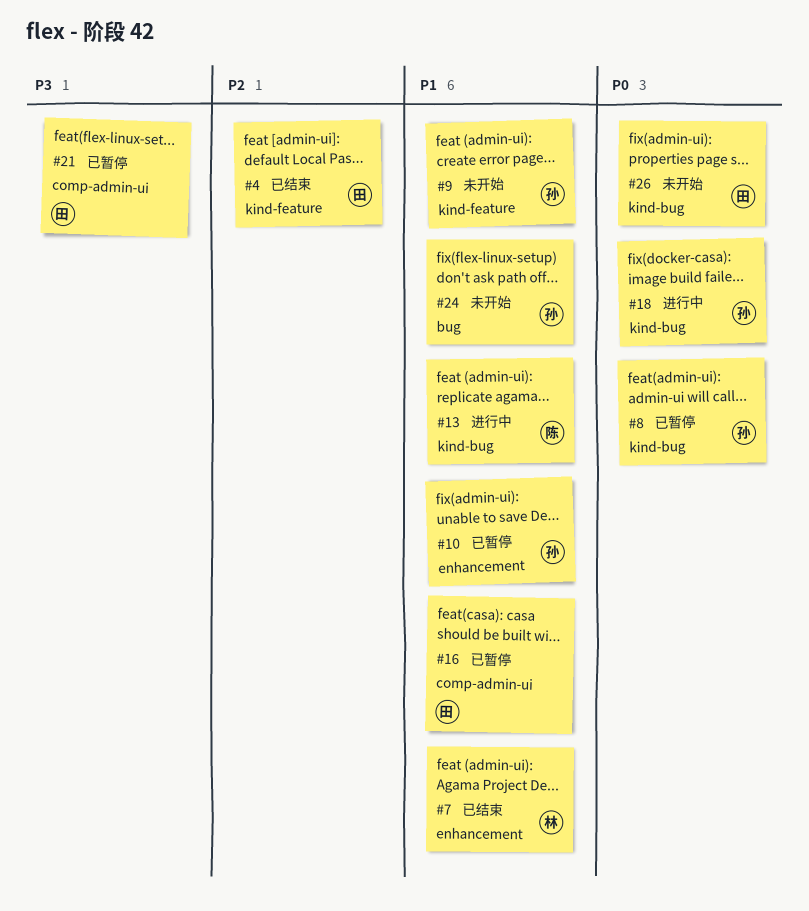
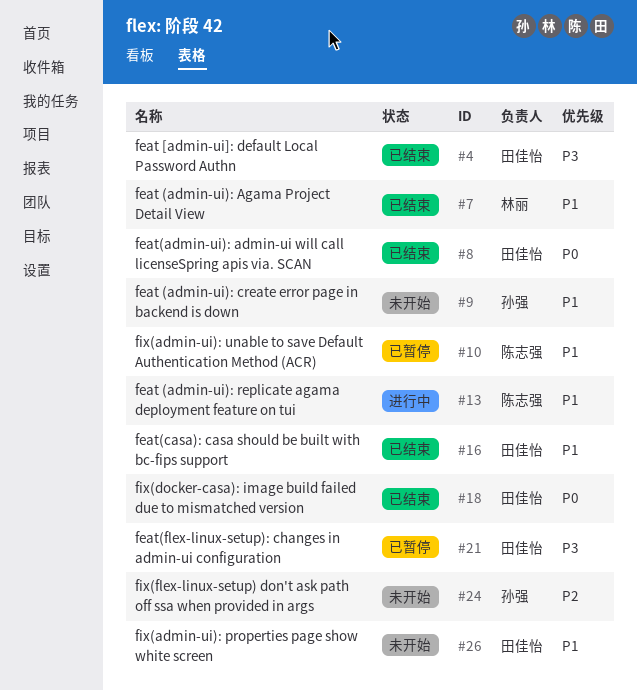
#4, priority: P2 -> P3
#8, status: 已暂停 -> 已结束
#8, owner: 孙强 -> 田佳怡
#10, owner: 孙强 -> 陈志强
#16, status: 已暂停 -> 已结束
#18, status: 进行中 -> 已结束
#18, owner: 孙强 -> 田佳怡
#24, priority: P1 -> P2
#26, priority: P0 -> P1

